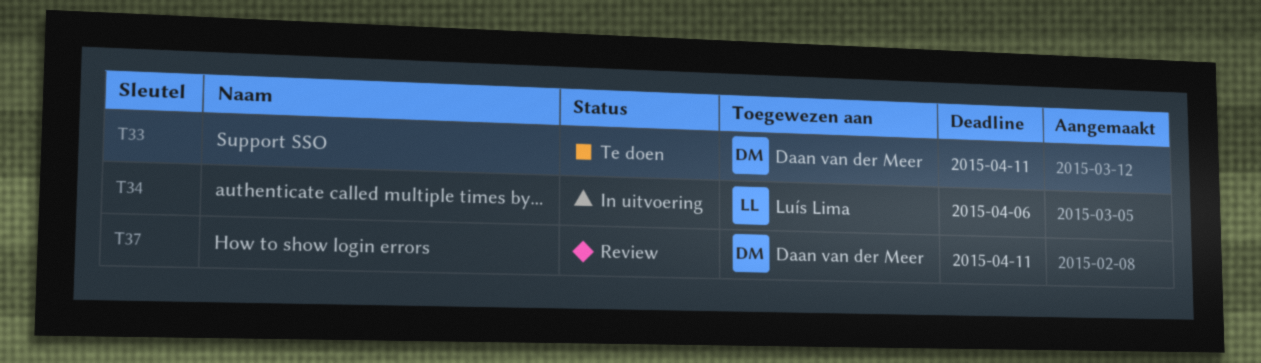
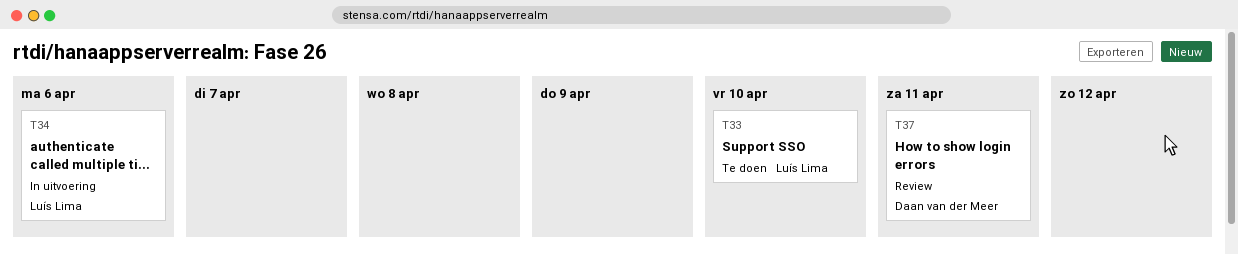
T33, owner: Daan van der Meer -> Luís Lima
T33, due: Apr 11 -> Apr 10

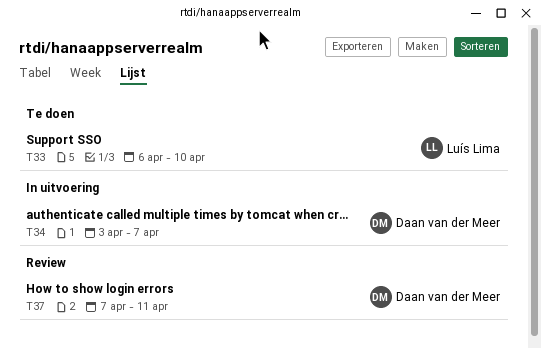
T34, owner: Luís Lima -> Daan van der Meer
T34, due: Apr 6 -> Apr 7

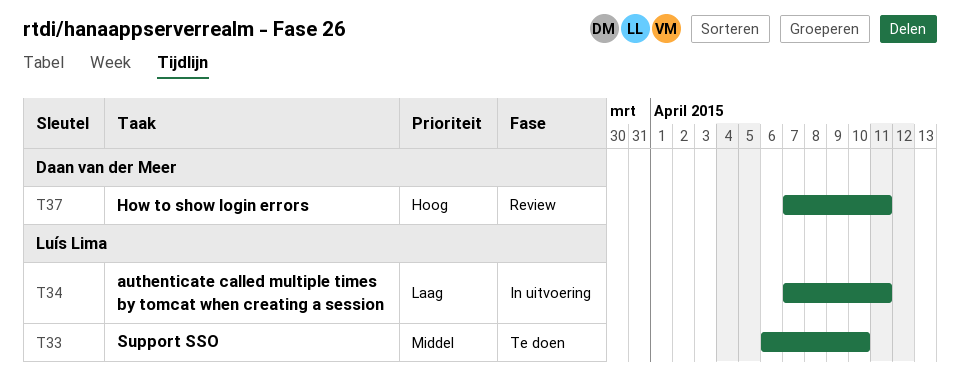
T34, owner: Daan van der Meer -> Luís Lima
T34, start: Apr 3 -> Apr 7
T34, due: Apr 7 -> Apr 11

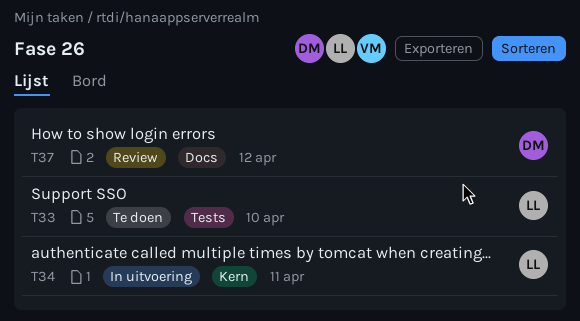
T37, due: Apr 11 -> Apr 12

